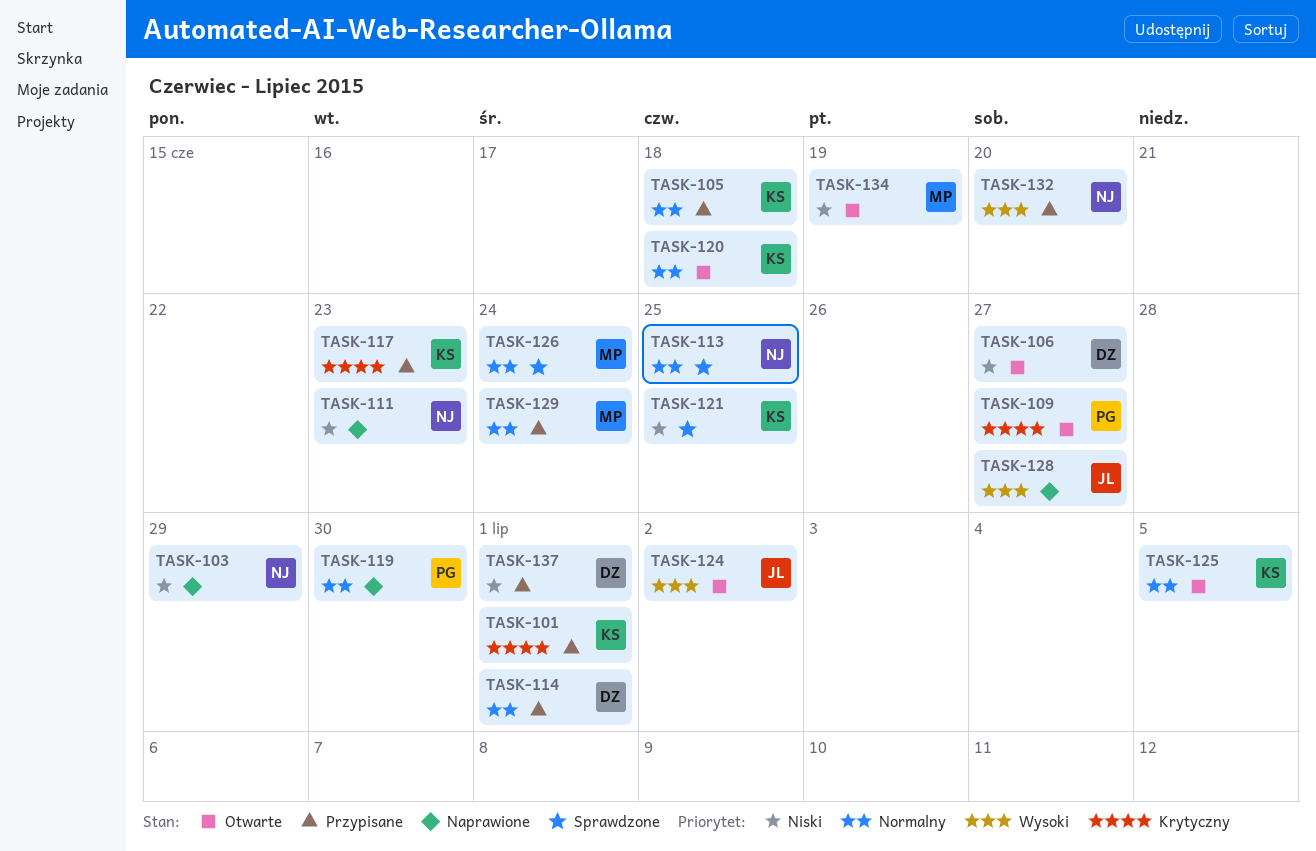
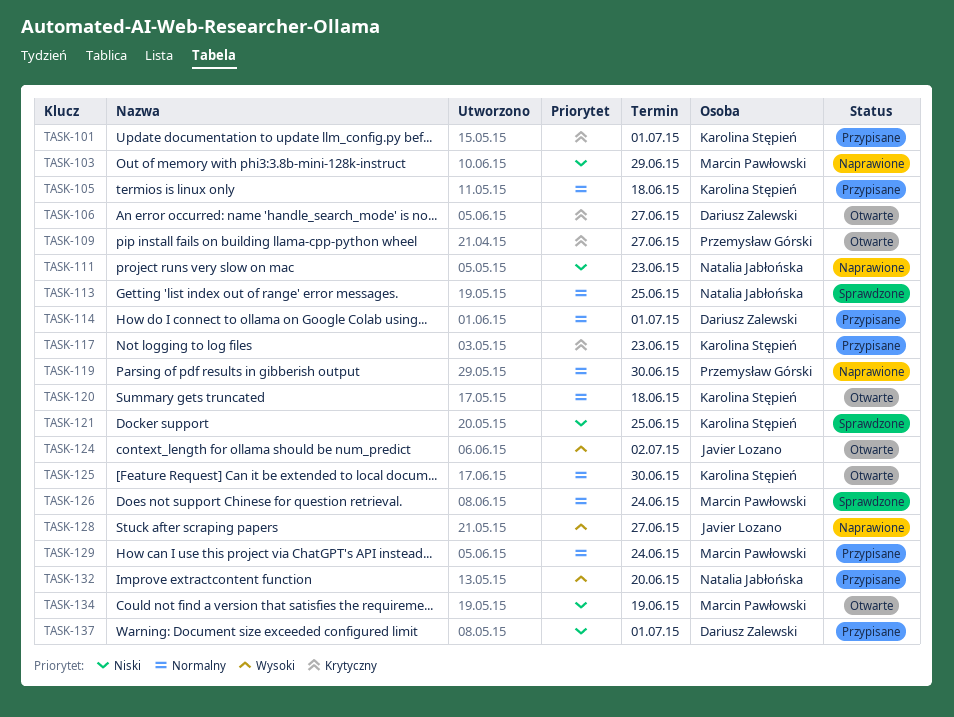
TASK-103, owner: Natalia Jabłońska -> Marcin Pawłowski
TASK-106, priority: Niski -> Krytyczny
TASK-125, due: Jul 5 -> Jun 30

